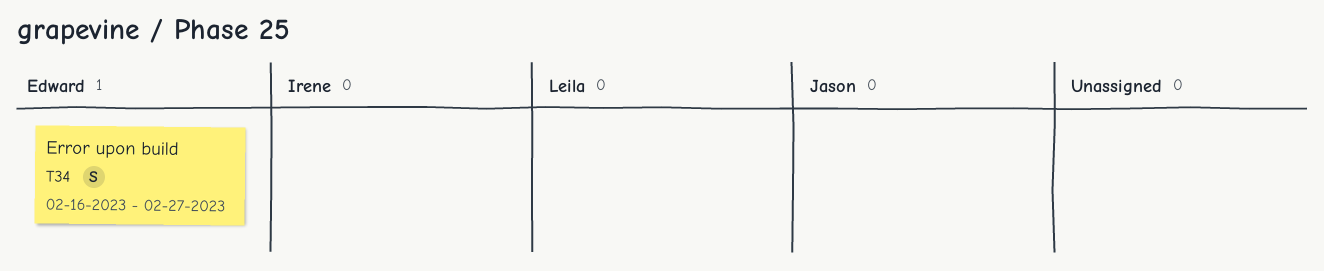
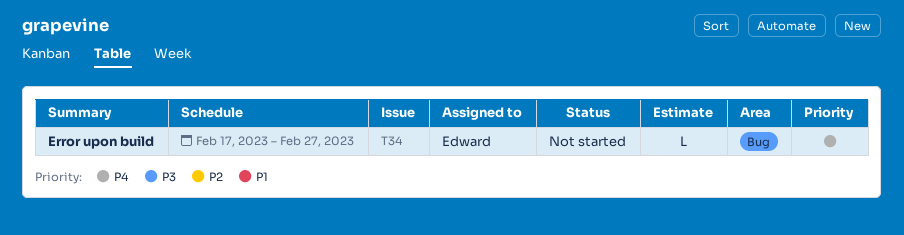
T34, estimate: S -> L
T34, start: Feb 16 -> Feb 17

